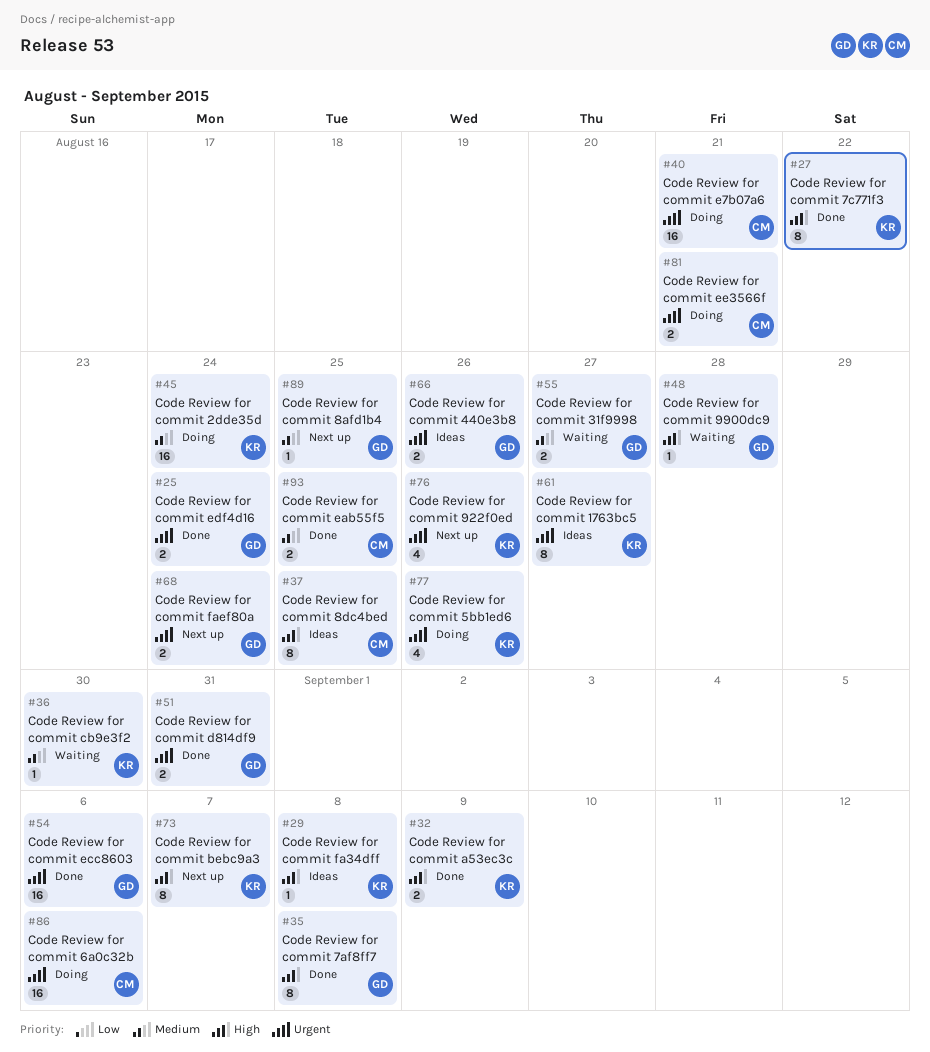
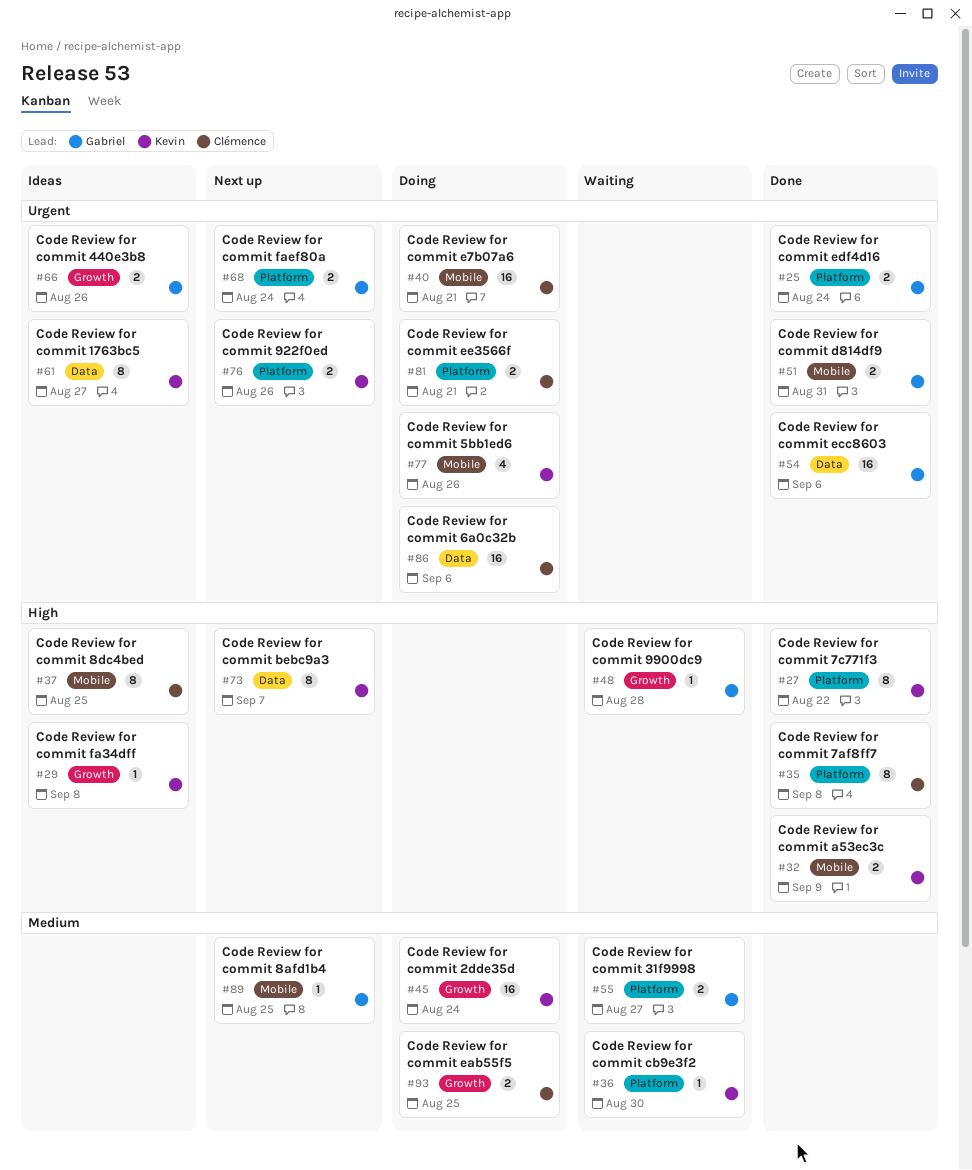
#35, owner: Gabriel -> Clémence
#76, estimate: 4 -> 2
#93, status: Done -> Doing

